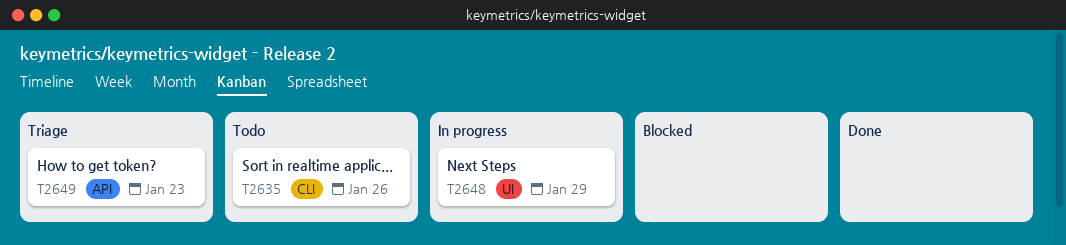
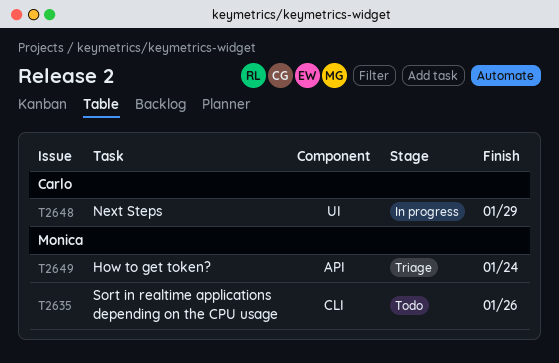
T2649, due: Jan 23 -> Jan 24

